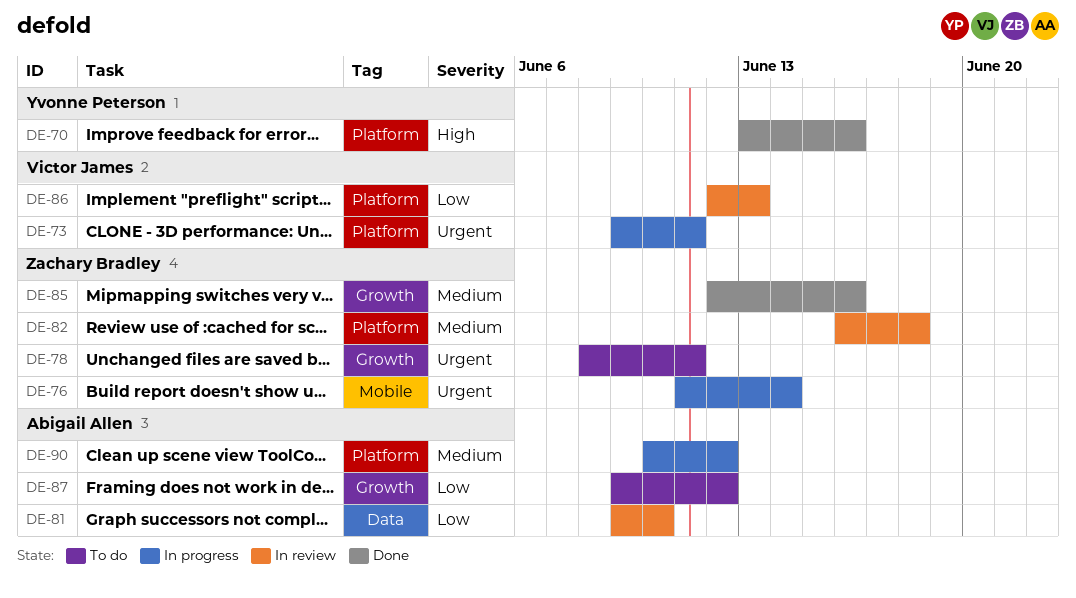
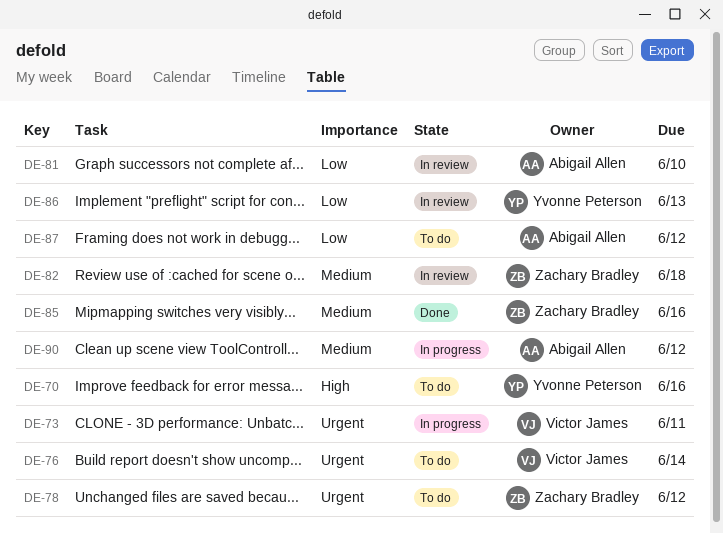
DE-70, status: Done -> To do
DE-76, status: In progress -> To do
DE-76, owner: Zachary Bradley -> Victor James
DE-78, due: Jun 11 -> Jun 12
DE-86, owner: Victor James -> Yvonne Peterson

